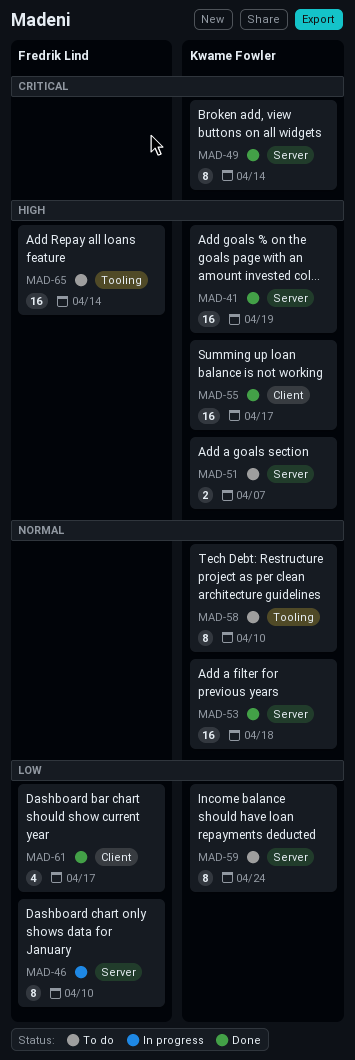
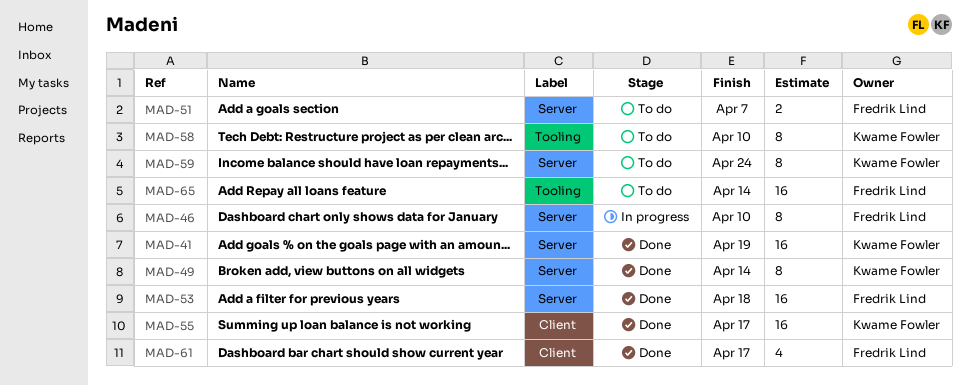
MAD-51, owner: Kwame Fowler -> Fredrik Lind
MAD-53, owner: Kwame Fowler -> Fredrik Lind

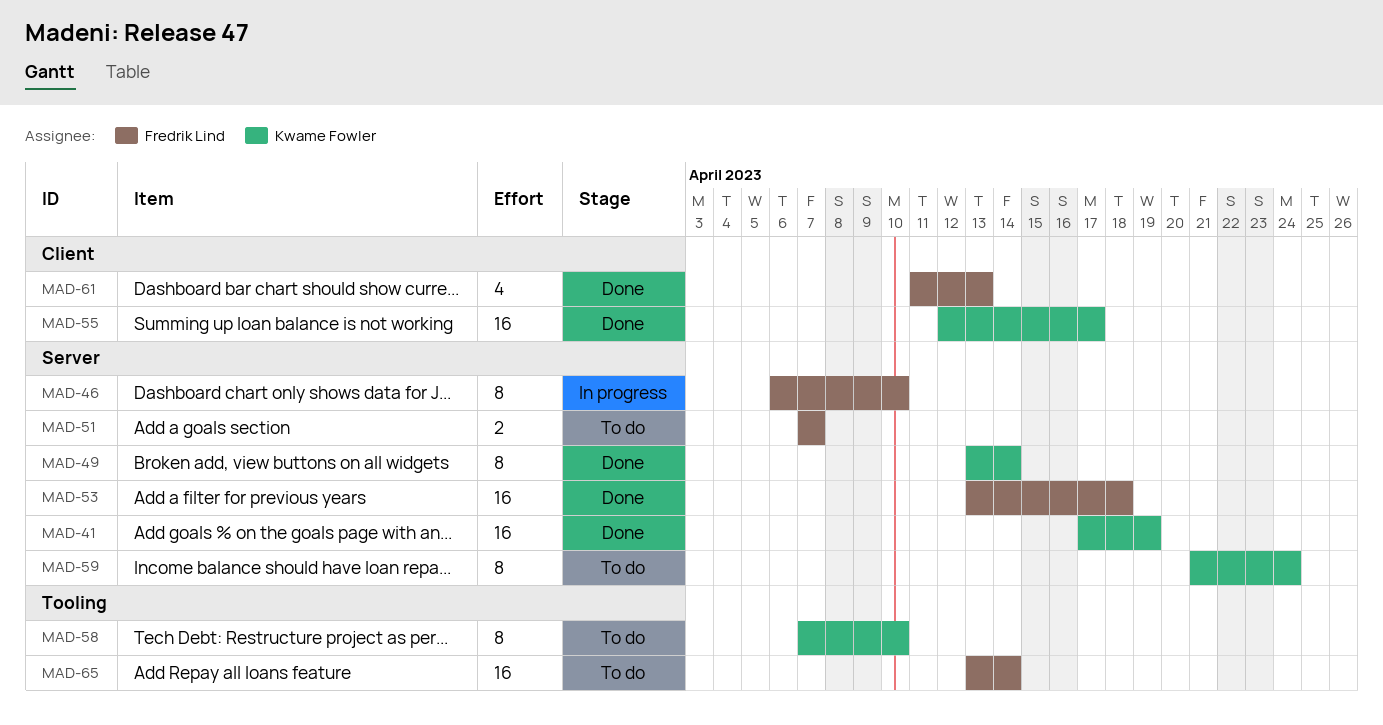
MAD-61, due: Apr 17 -> Apr 13

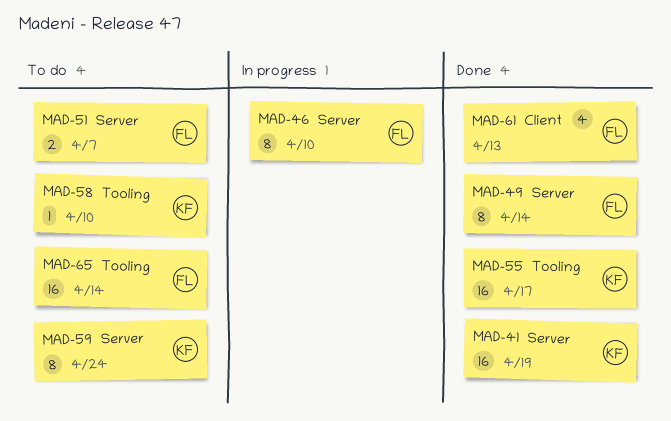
MAD-49, owner: Kwame Fowler -> Fredrik Lind
MAD-53: present -> none
MAD-55, label: Client -> Tooling
MAD-58, estimate: 8 -> 1

